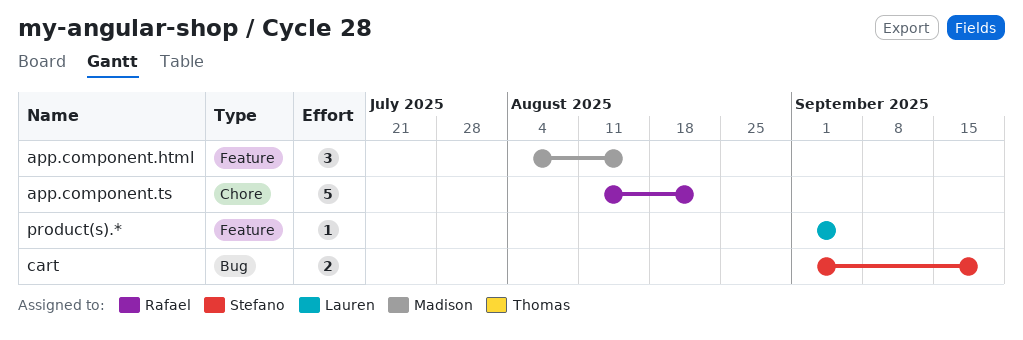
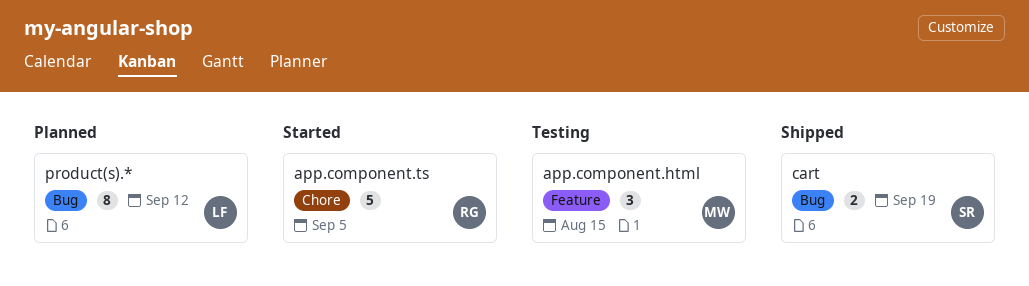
app.component.ts, due: Aug 22 -> Sep 5
product(s).*, label: Feature -> Bug
product(s).*, estimate: 1 -> 8
product(s).*, due: Sep 5 -> Sep 12

